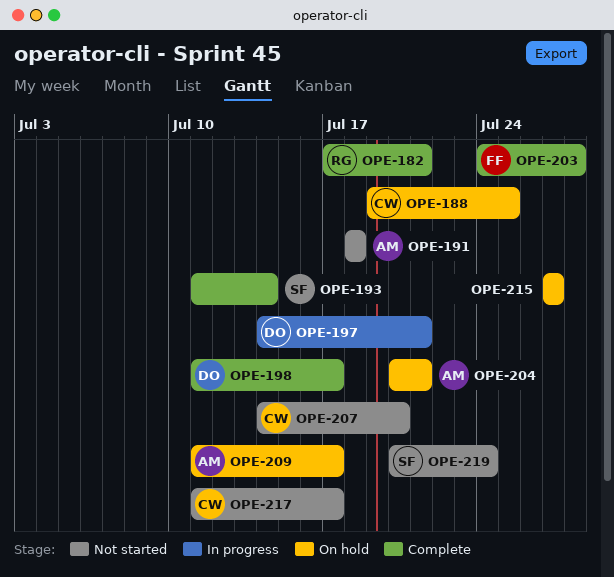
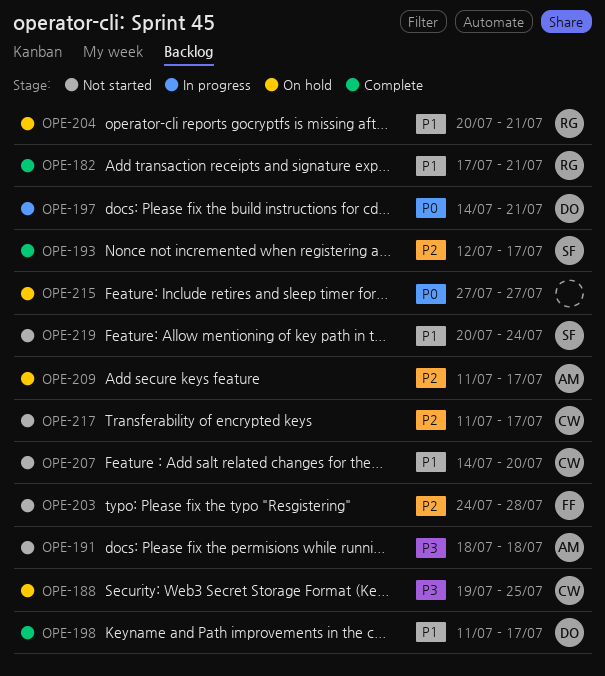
OPE-193, start: Jul 11 -> Jul 12
OPE-193, due: Jul 14 -> Jul 17
OPE-203, status: Complete -> Not started
OPE-204, owner: AM -> RG

